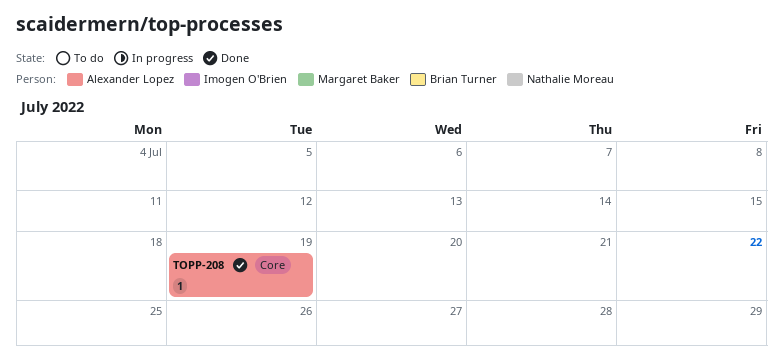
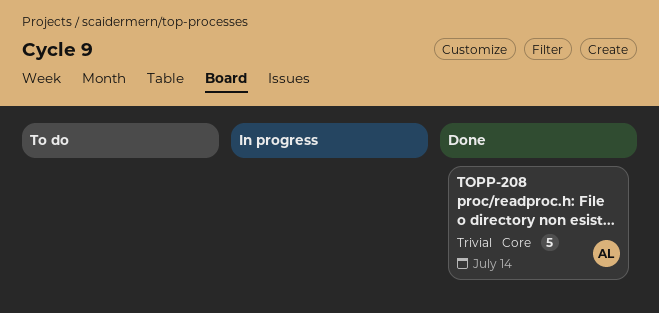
TOPP-208, estimate: 1 -> 5
TOPP-208, due: Jul 19 -> Jul 14

